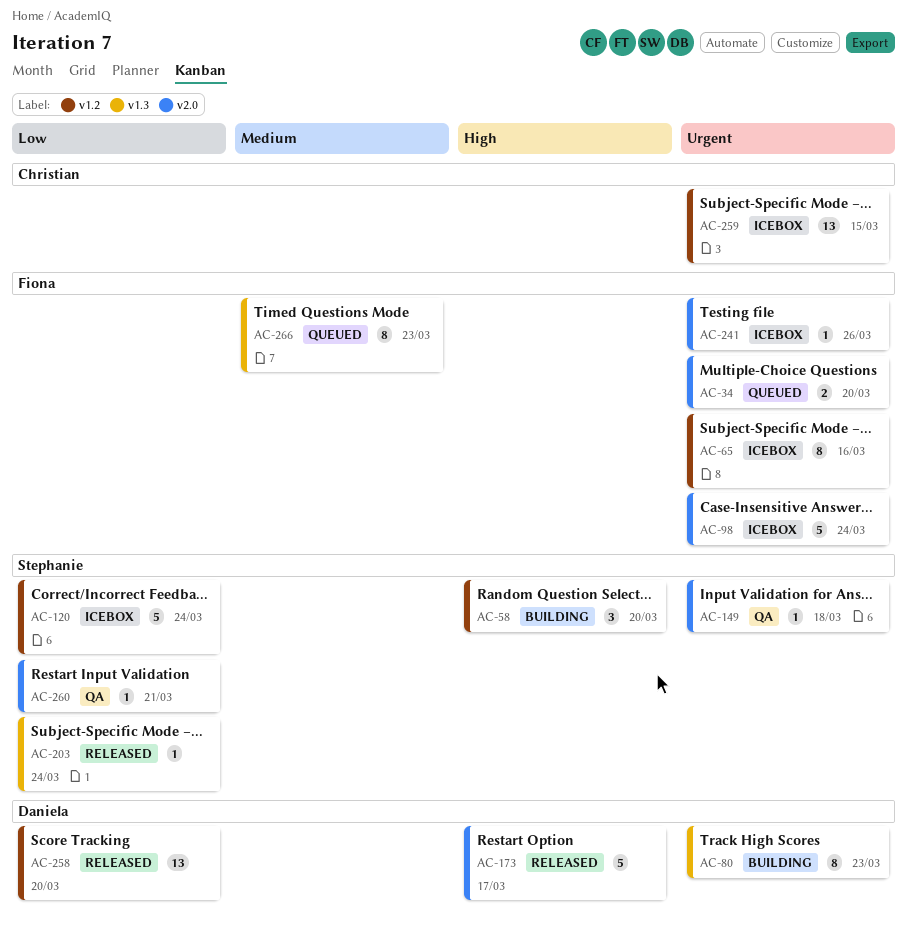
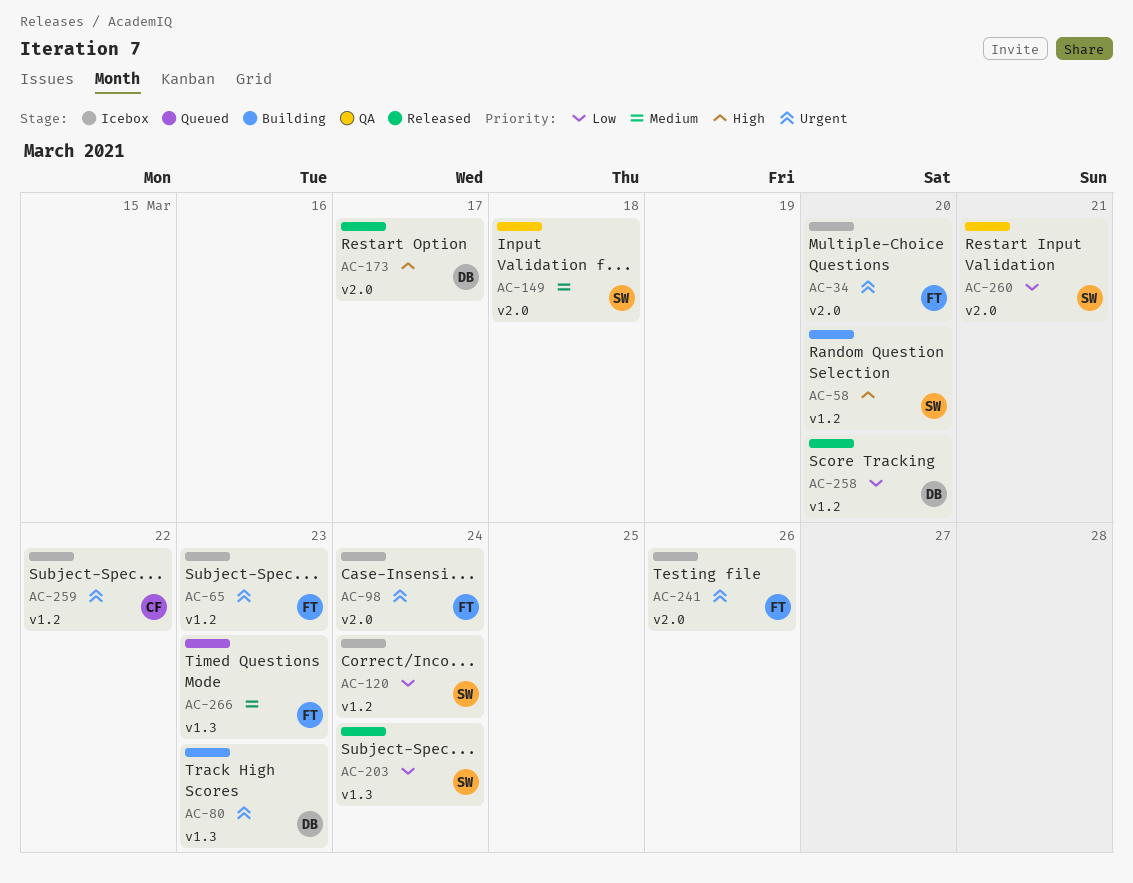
AC-34, status: Queued -> Icebox
AC-65, due: Mar 16 -> Mar 23
AC-149, priority: Urgent -> Medium
AC-259, due: Mar 15 -> Mar 22

